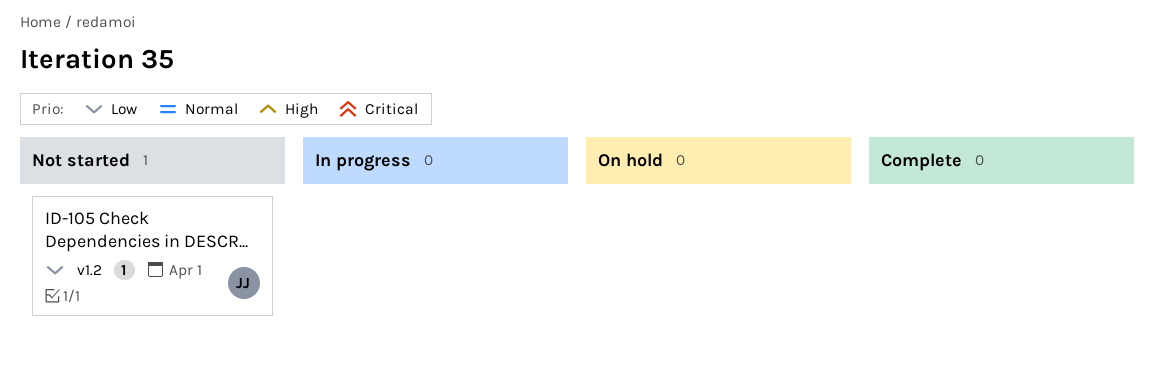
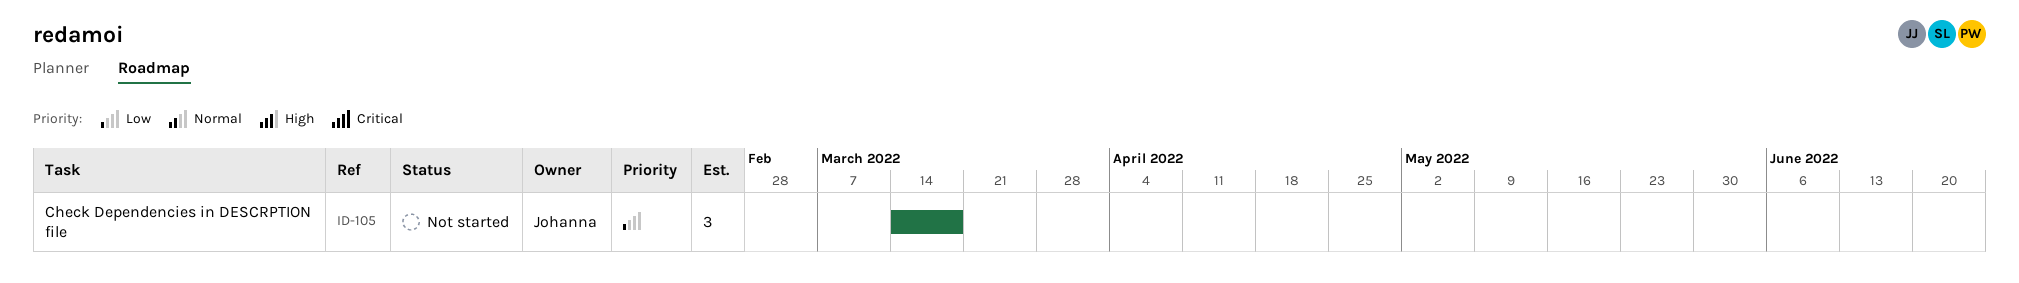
ID-105, estimate: 1 -> 3
ID-105, due: Apr 1 -> Mar 18

